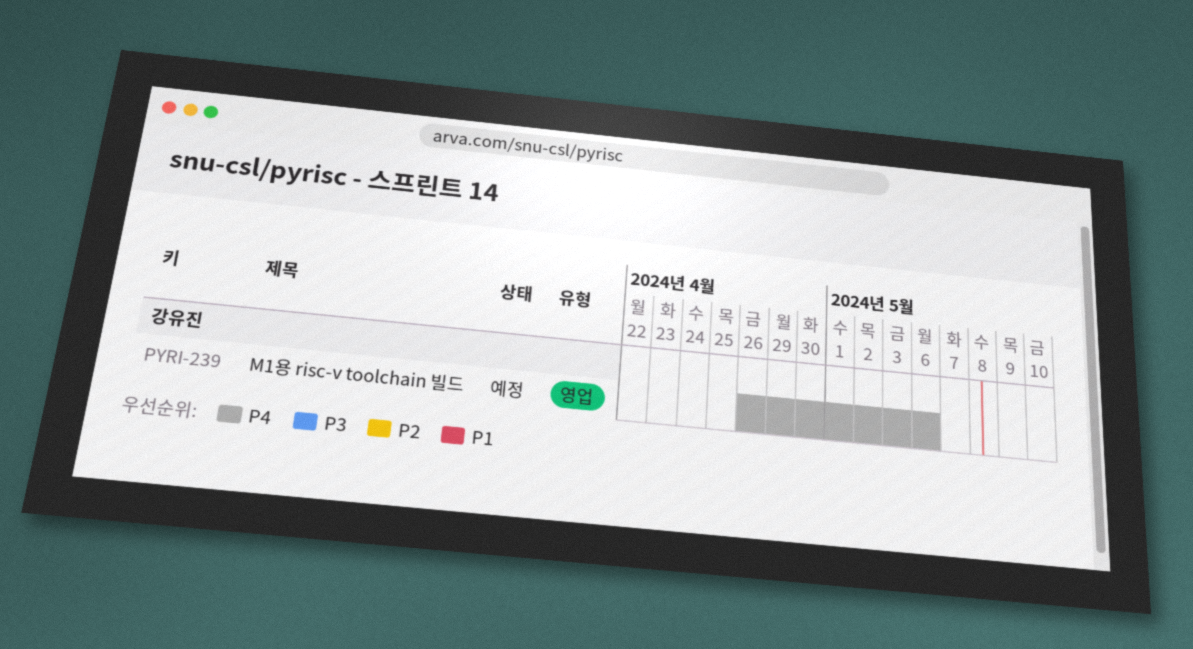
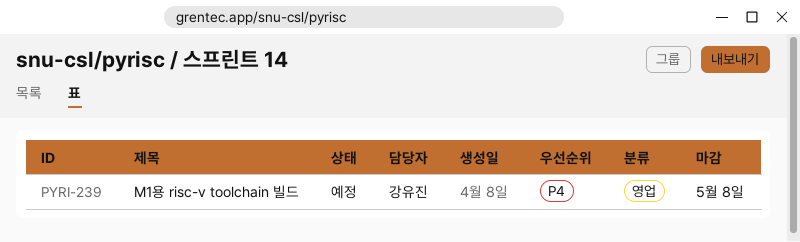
PYRI-239, due: May 6 -> May 8

